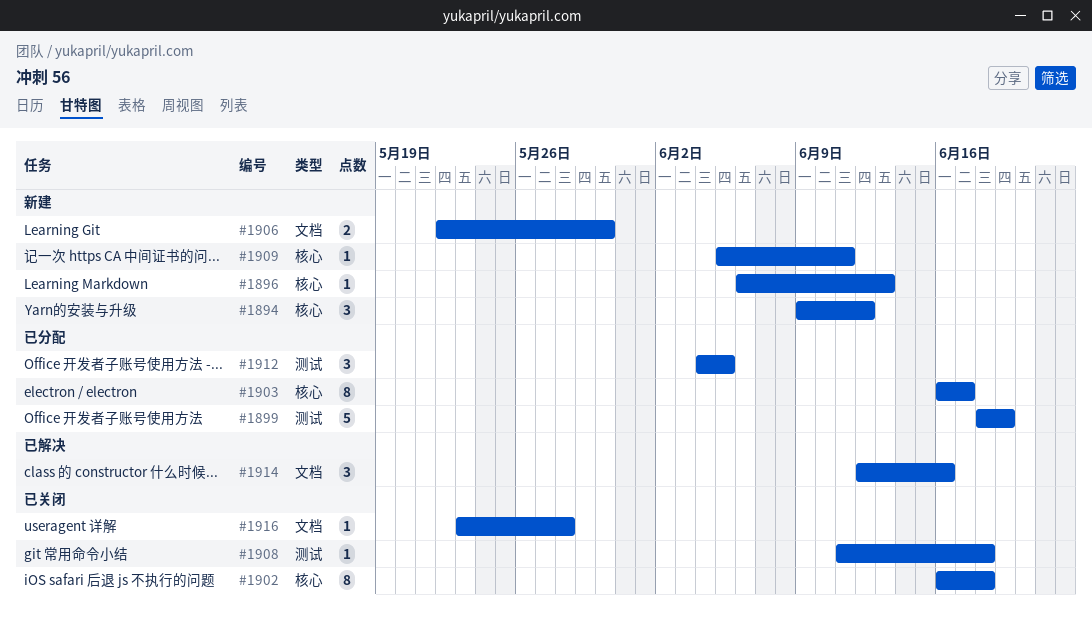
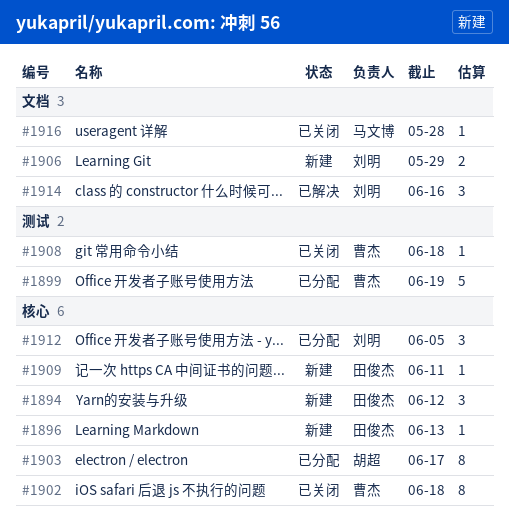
#1906, due: May 30 -> May 29
#1912, label: 测试 -> 核心

